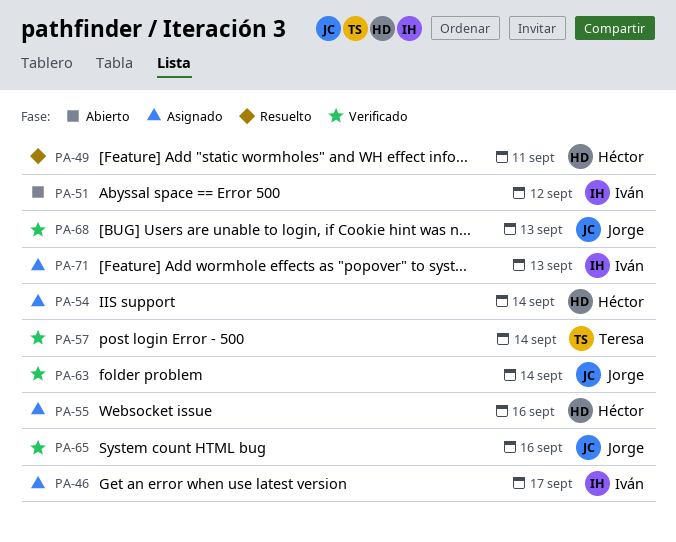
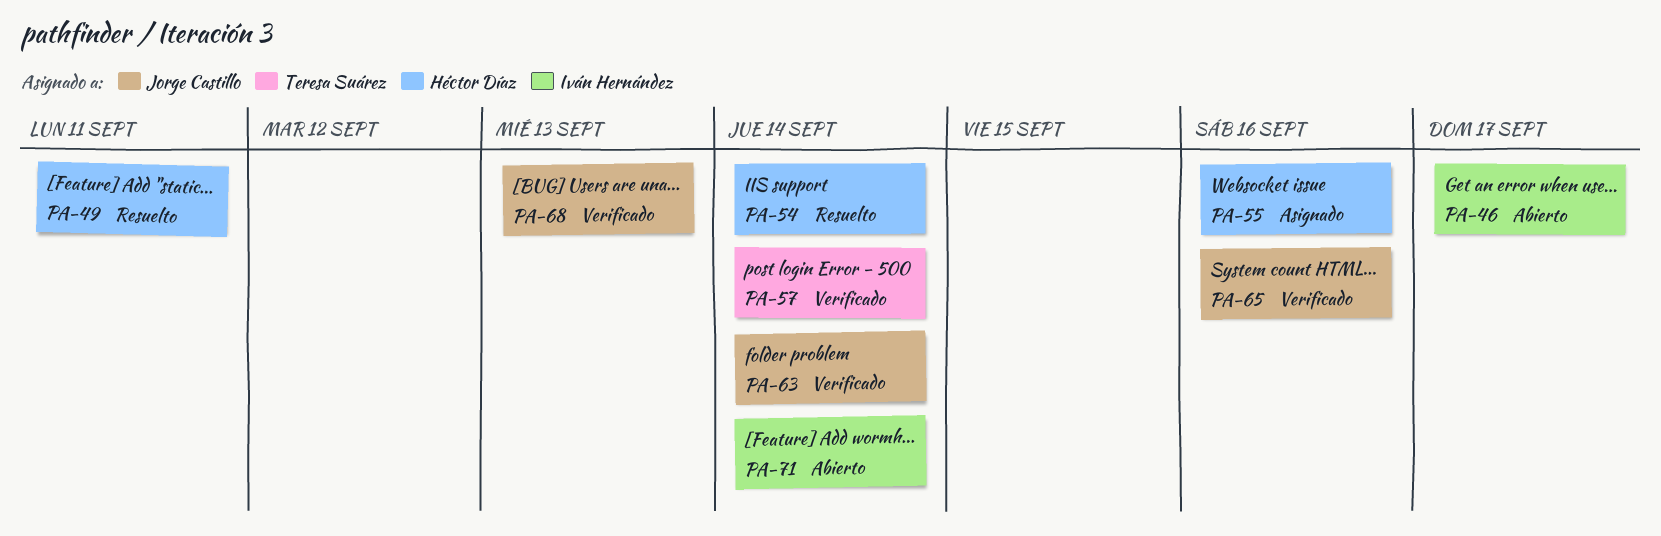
PA-46, status: Asignado -> Abierto
PA-51: present -> none
PA-54, status: Asignado -> Resuelto
PA-71, status: Asignado -> Abierto
PA-71, due: Sep 13 -> Sep 14

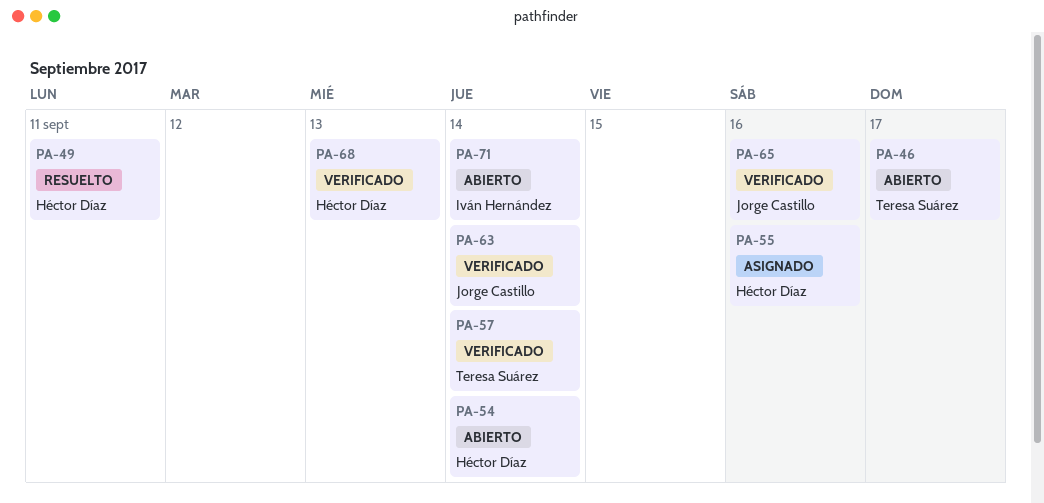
PA-46, owner: Iván Hernández -> Teresa Suárez
PA-54, status: Resuelto -> Abierto
PA-68, owner: Jorge Castillo -> Héctor Díaz

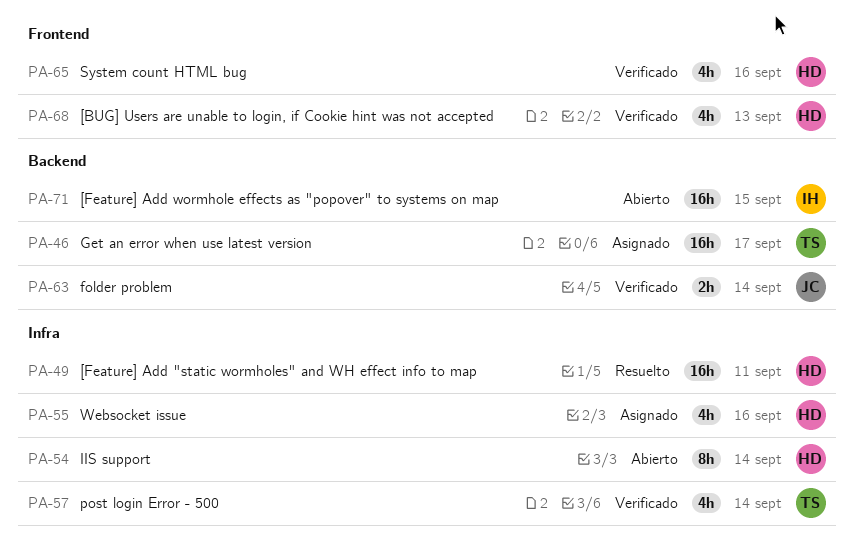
PA-46, status: Abierto -> Asignado
PA-65, owner: Jorge Castillo -> Héctor Díaz
PA-71, due: Sep 14 -> Sep 15

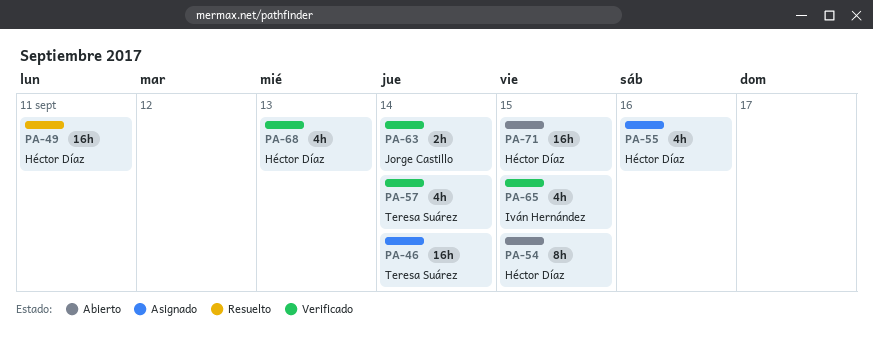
PA-46, due: Sep 17 -> Sep 14
PA-54, due: Sep 14 -> Sep 15
PA-65, owner: Héctor Díaz -> Iván Hernández
PA-65, due: Sep 16 -> Sep 15
PA-71, owner: Iván Hernández -> Héctor Díaz

